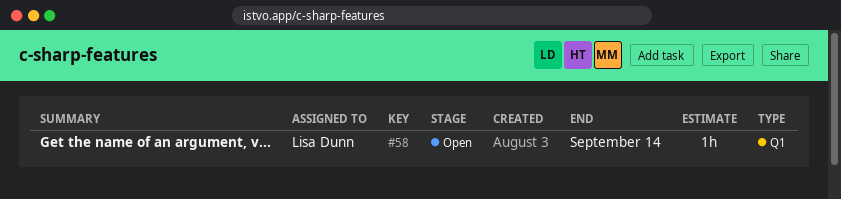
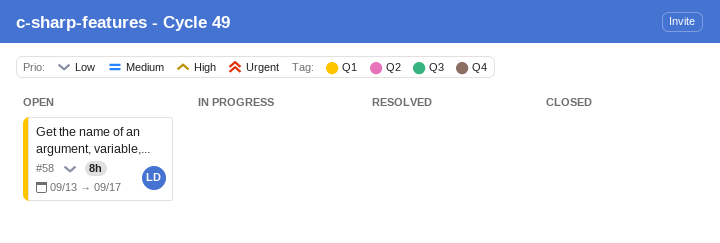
#58, estimate: 1h -> 8h
#58, due: Sep 14 -> Sep 17

